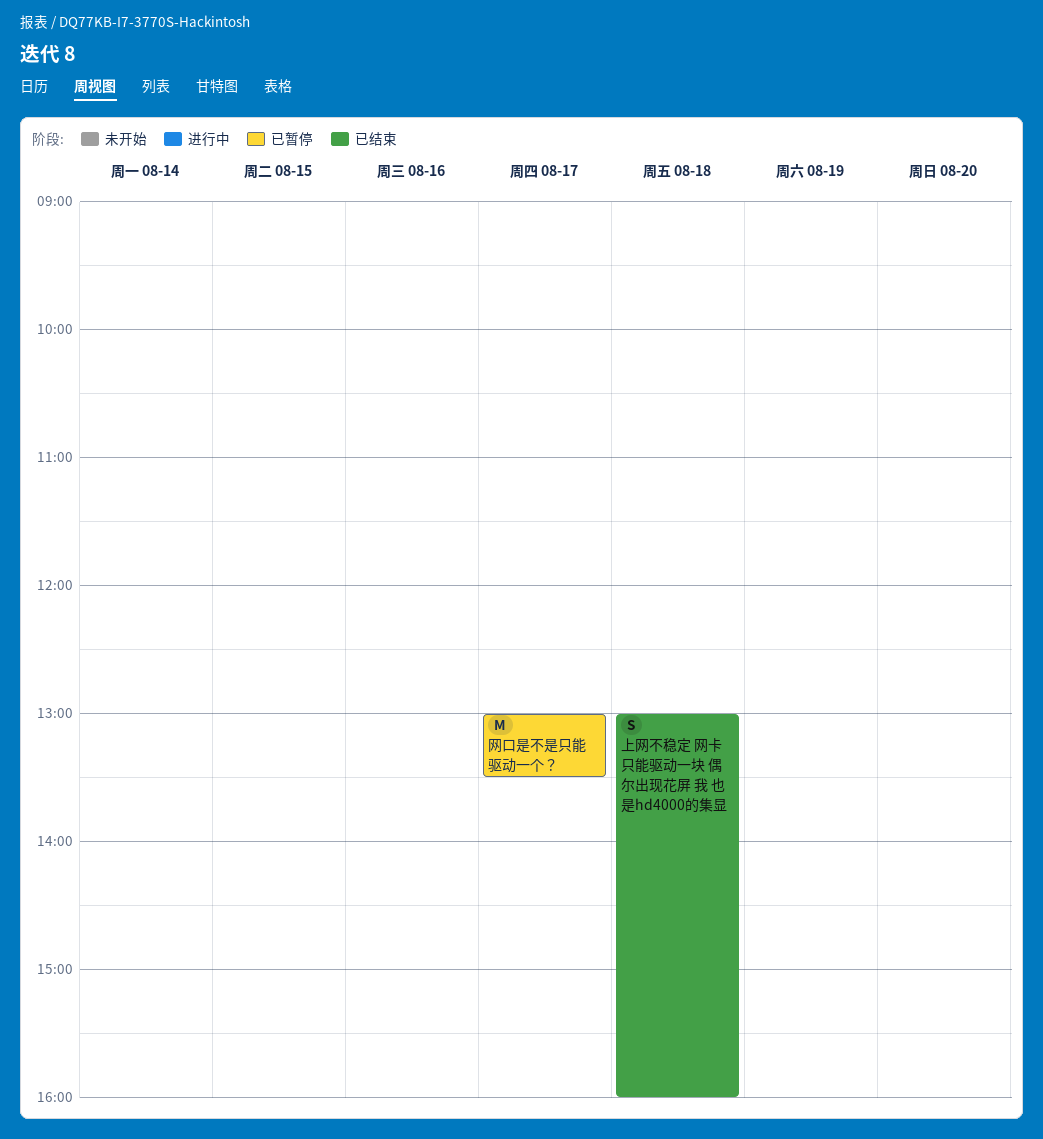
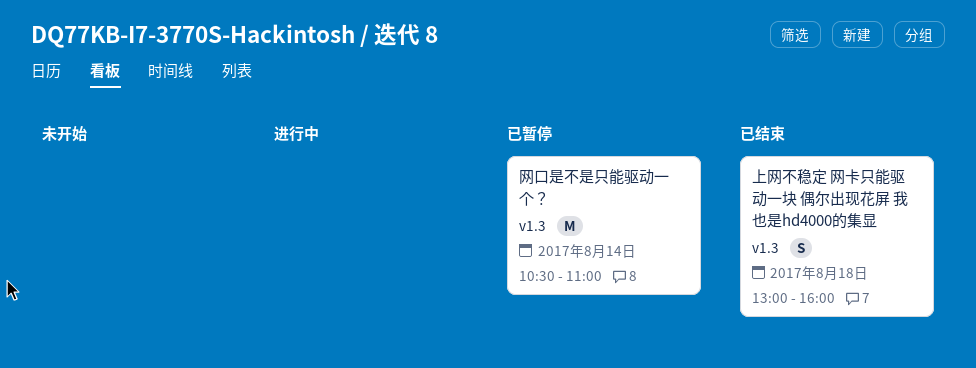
网口是不是只能驱动一个？, day: Aug 17 -> Aug 14
网口是不是只能驱动一个？, begins: 13:00 -> 10:30
网口是不是只能驱动一个？, ends: 13:30 -> 11:00

